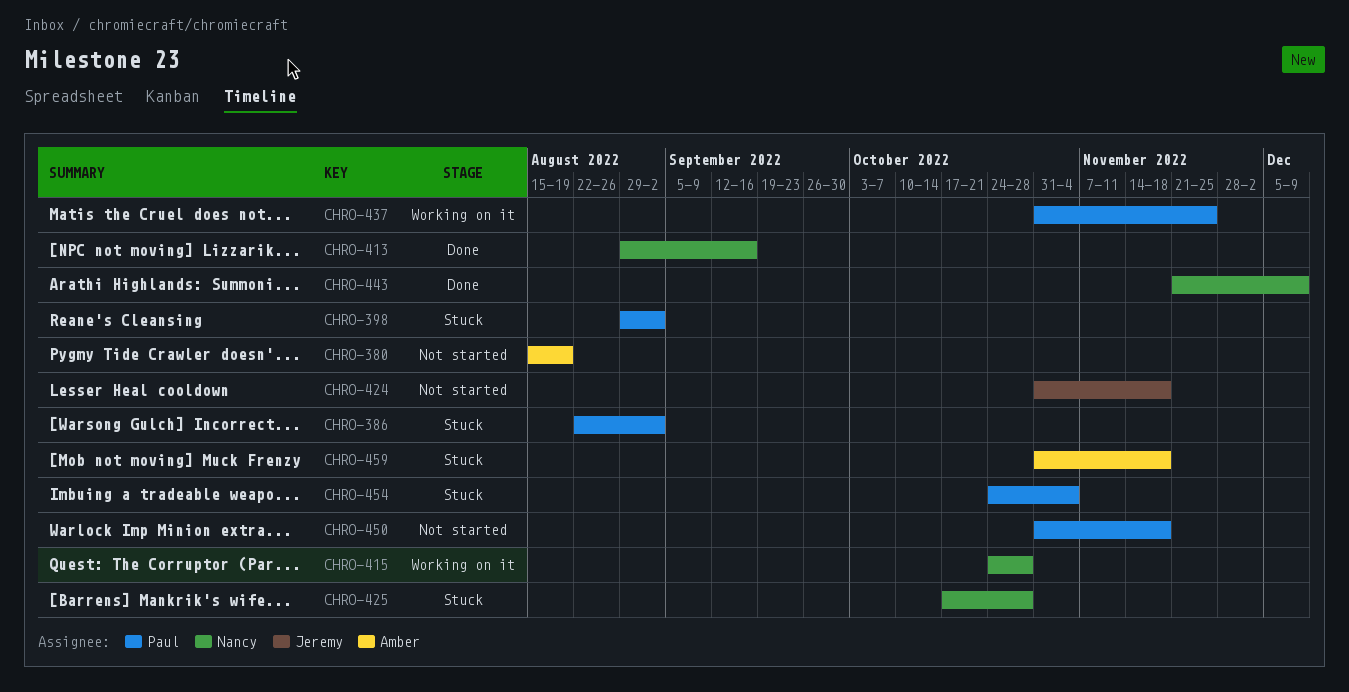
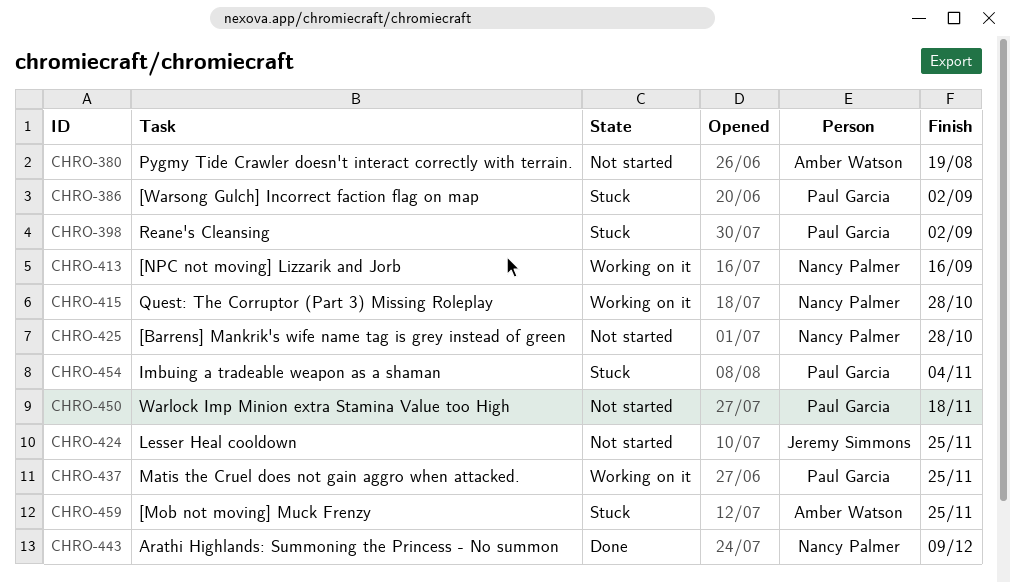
CHRO-413, status: Done -> Working on it
CHRO-424, due: Nov 18 -> Nov 25
CHRO-425, status: Stuck -> Not started
CHRO-459, due: Nov 18 -> Nov 25

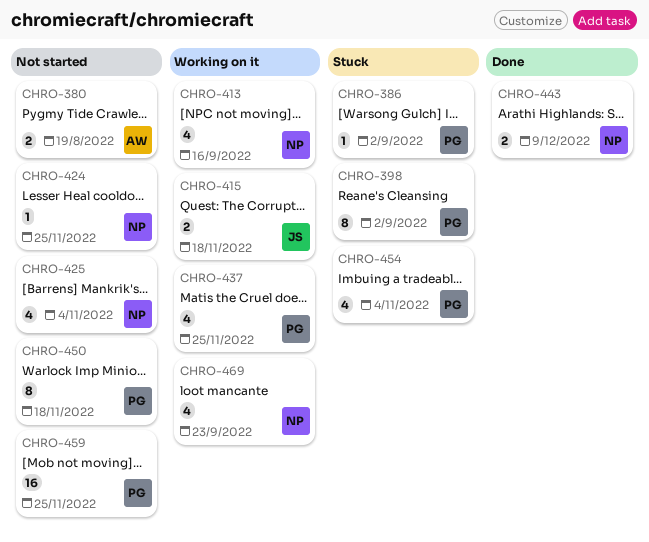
CHRO-415, owner: Nancy Palmer -> Jeremy Simmons
CHRO-415, due: Oct 28 -> Nov 18
CHRO-424, owner: Jeremy Simmons -> Nancy Palmer
CHRO-425, due: Oct 28 -> Nov 4
CHRO-459, status: Stuck -> Not started
CHRO-459, owner: Amber Watson -> Paul Garcia
CHRO-469: none -> present

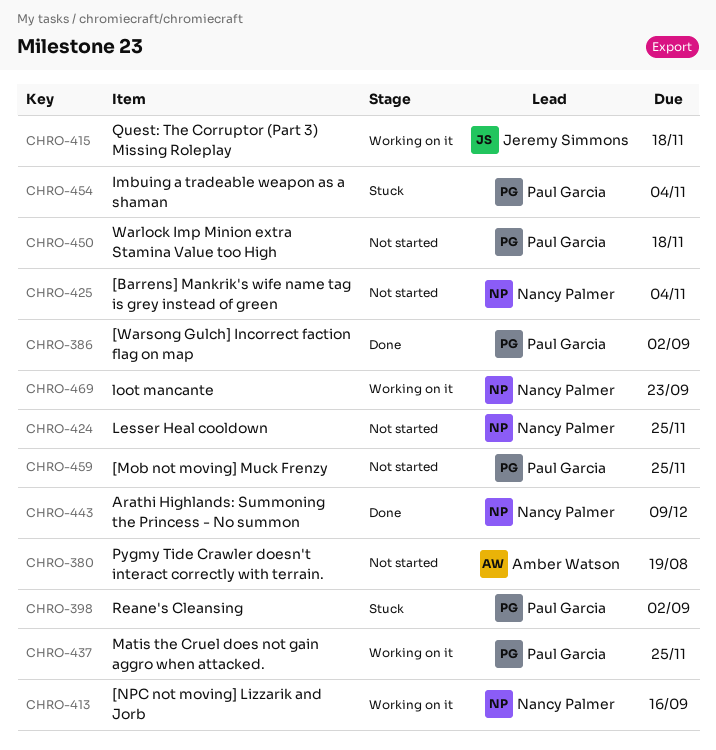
CHRO-386, status: Stuck -> Done

